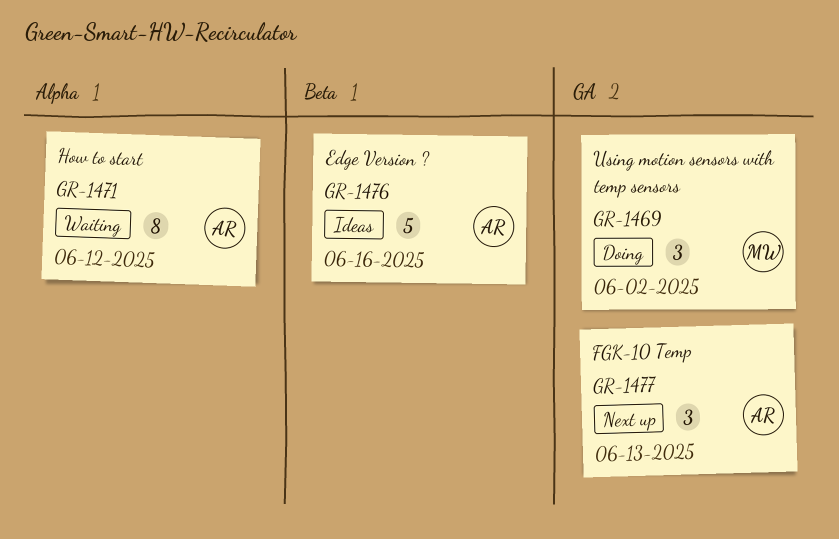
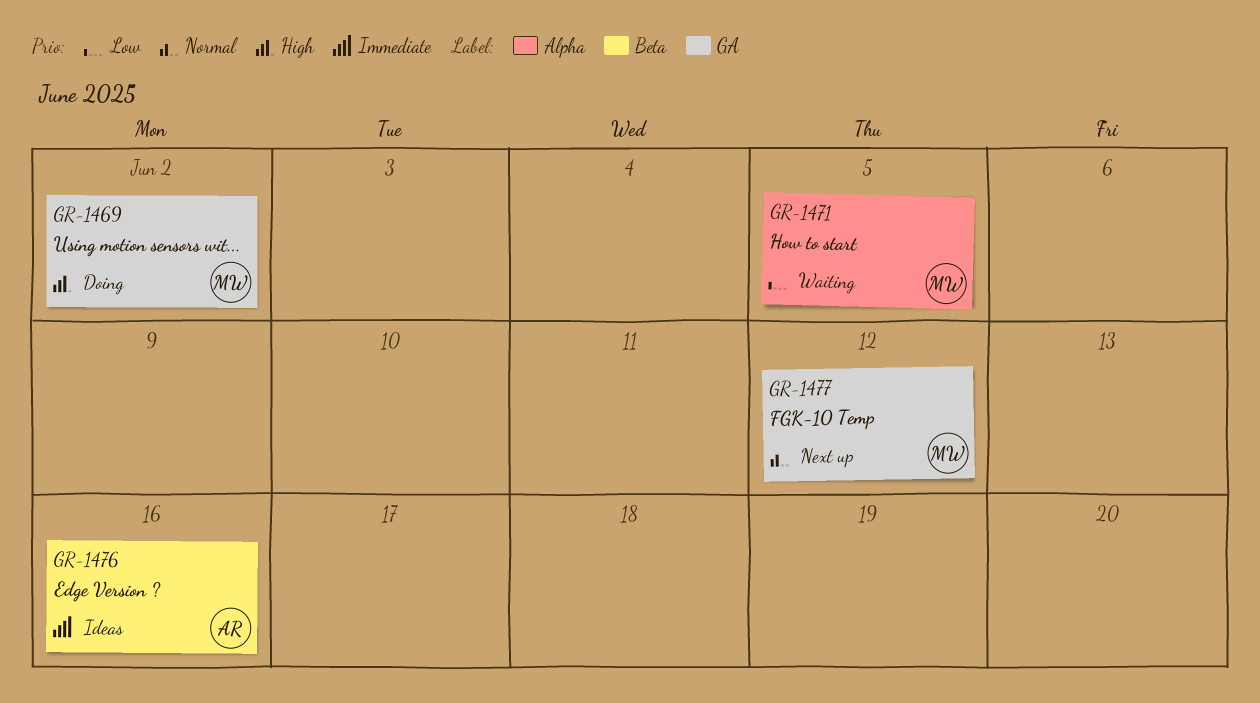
GR-1471, owner: AR -> MW
GR-1471, due: Jun 12 -> Jun 5
GR-1477, owner: AR -> MW
GR-1477, due: Jun 13 -> Jun 12

